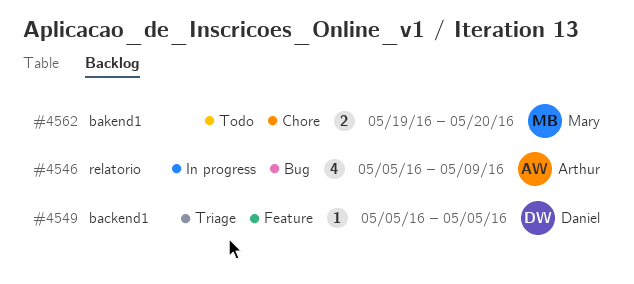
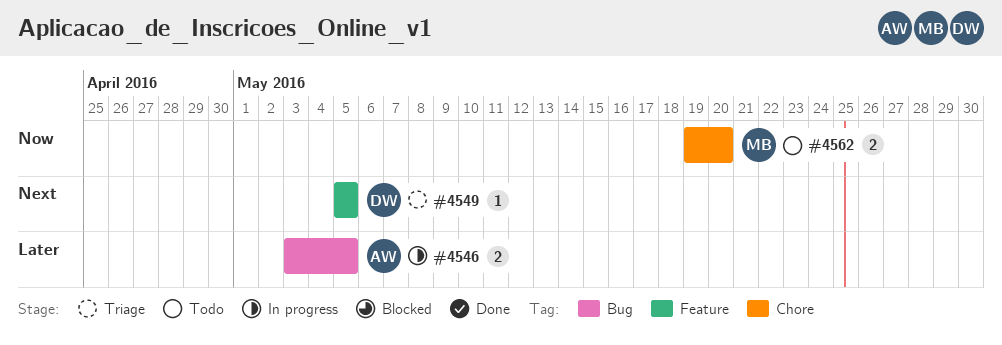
#4546, estimate: 4 -> 2
#4546, start: May 5 -> May 3
#4546, due: May 9 -> May 5

